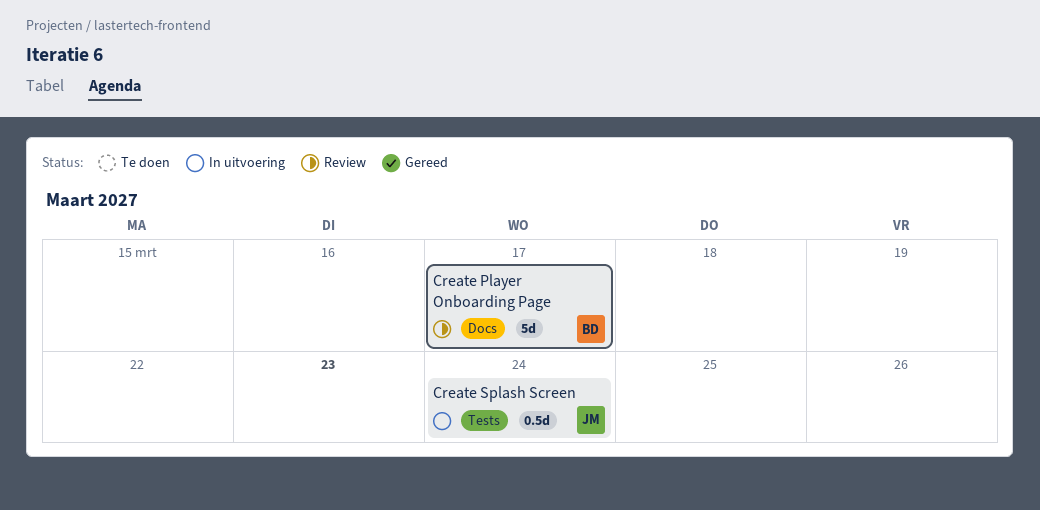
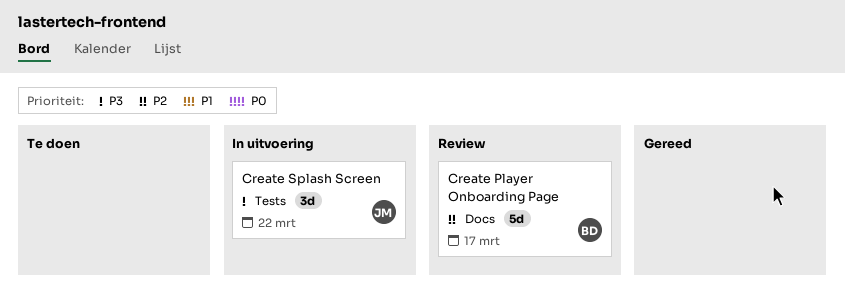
Create Splash Screen, estimate: 0.5d -> 3d
Create Splash Screen, due: Mar 24 -> Mar 22

